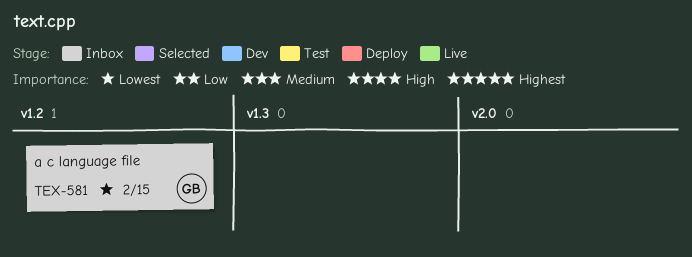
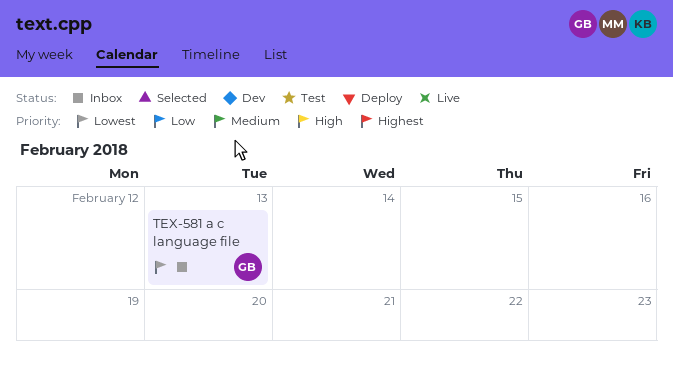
TEX-581, due: Feb 15 -> Feb 13

